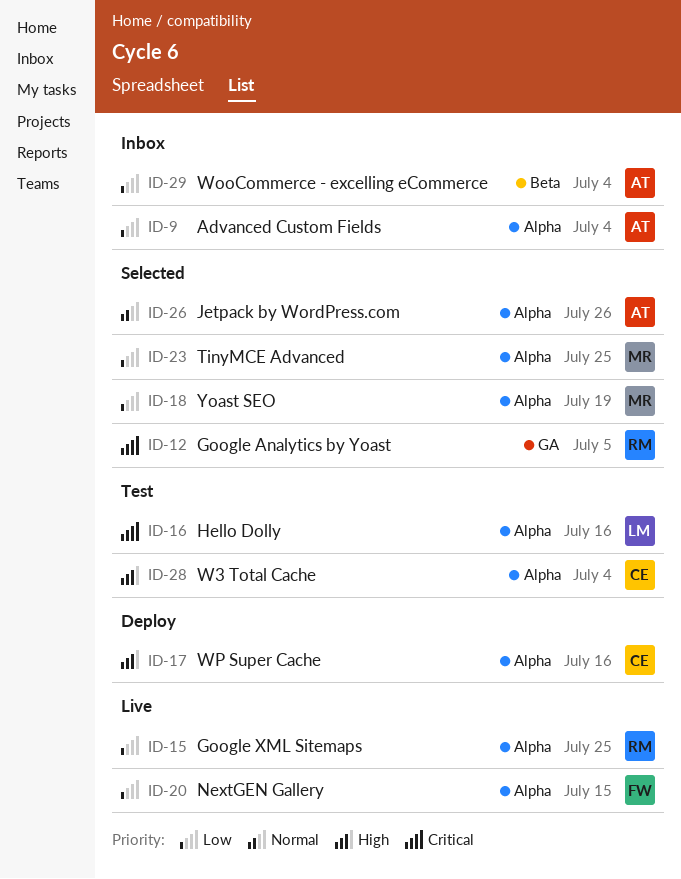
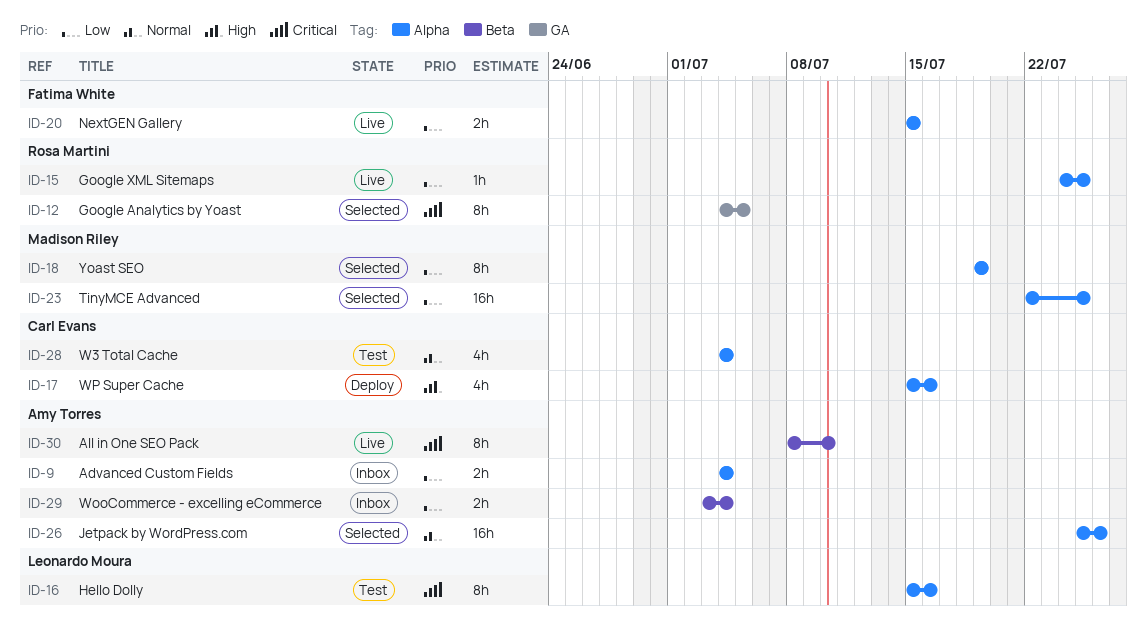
ID-28, priority: High -> Normal
ID-30: none -> present

